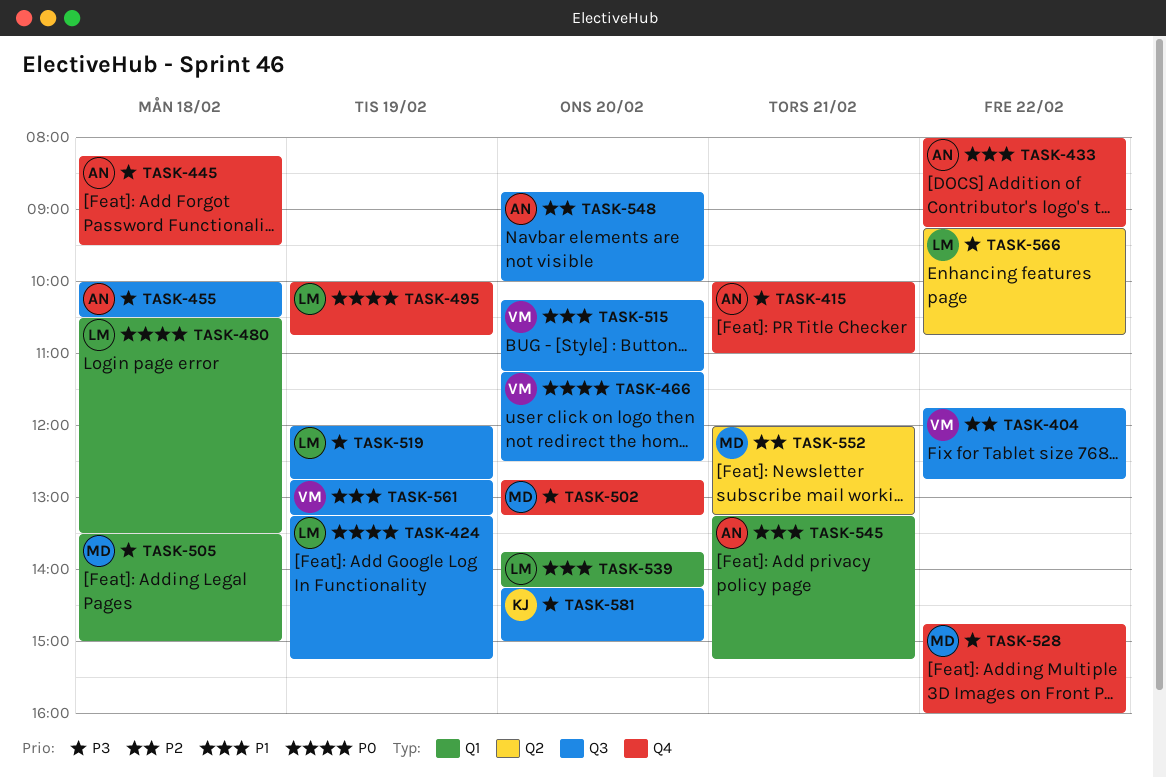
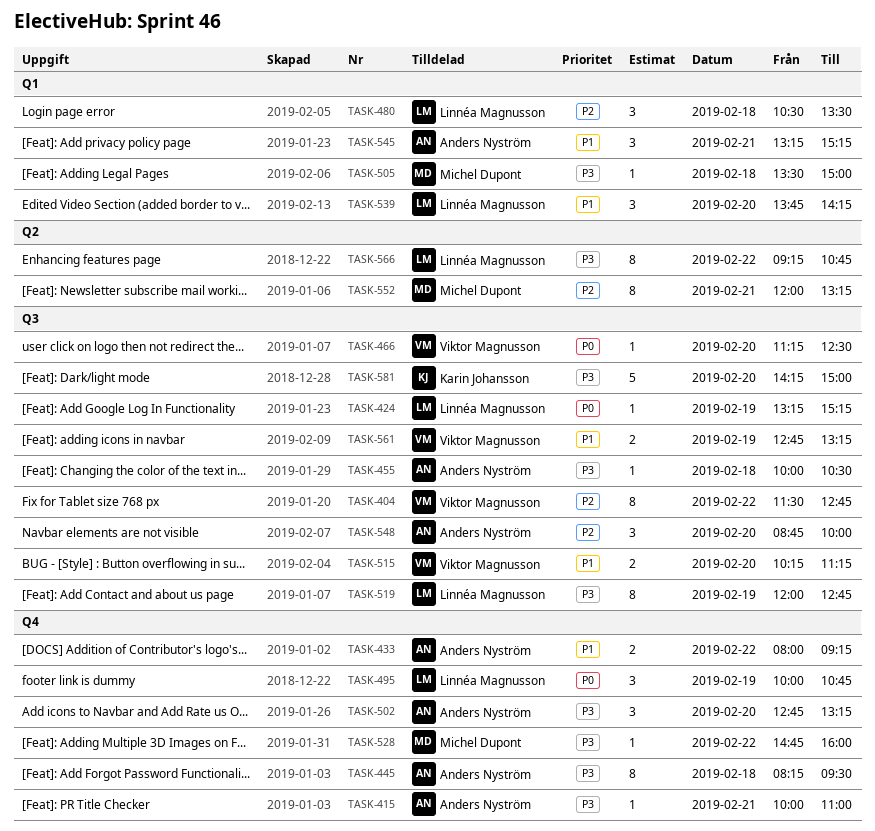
TASK-404, begins: 11:45 -> 11:30
TASK-480, priority: P0 -> P2
TASK-502, owner: Michel Dupont -> Anders Nyström

